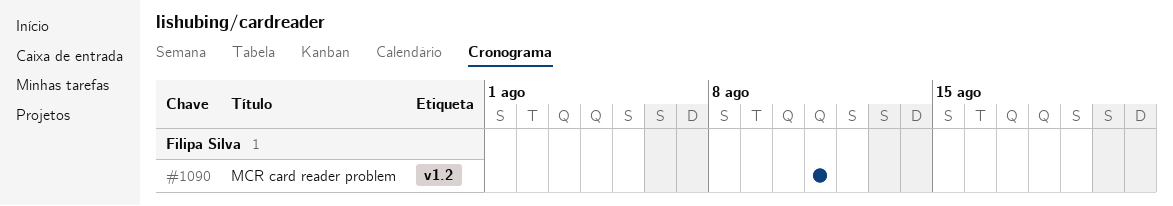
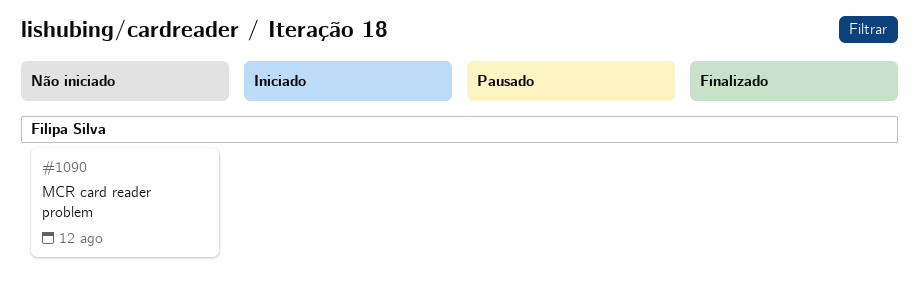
#1090, due: Aug 11 -> Aug 12

